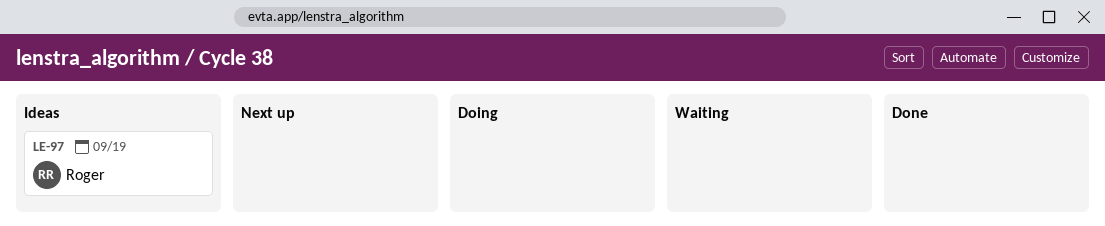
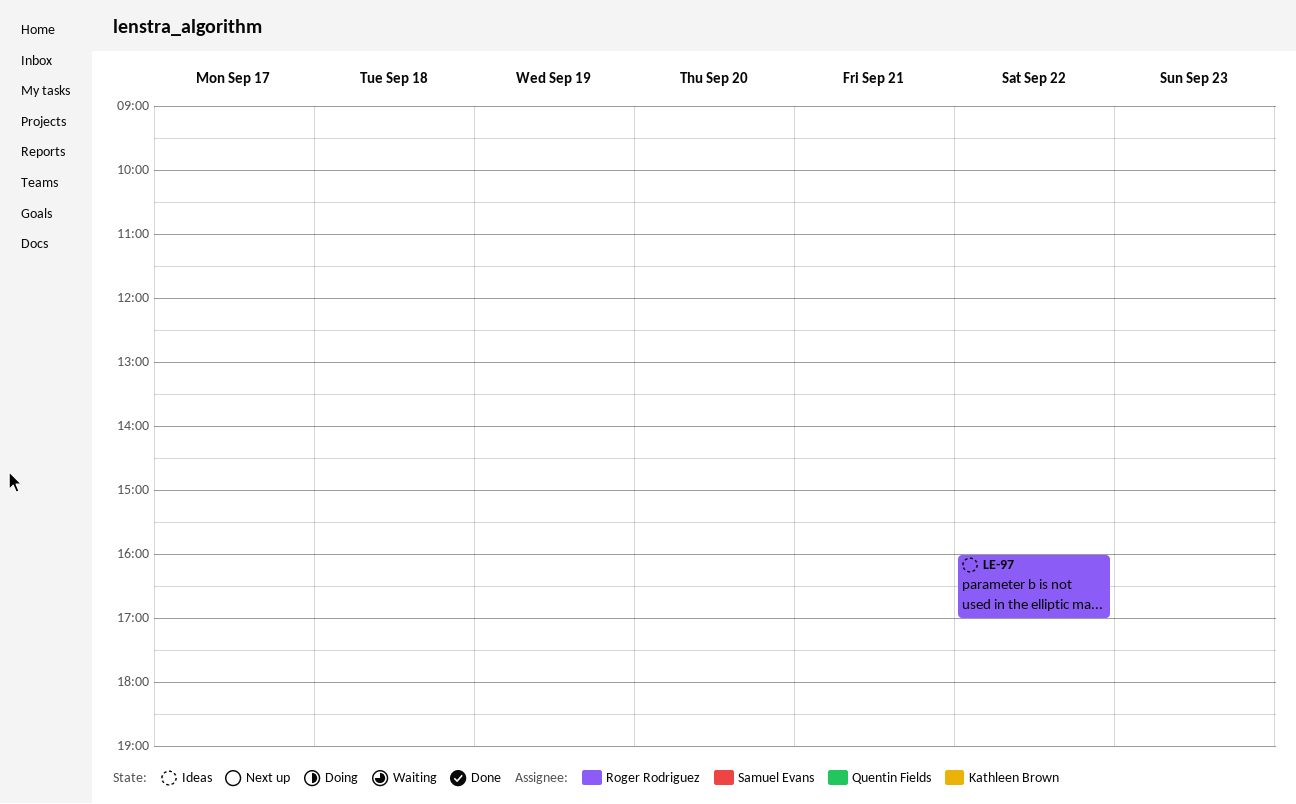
LE-97, day: Sep 19 -> Sep 22

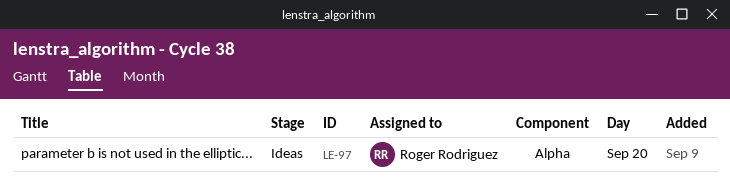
LE-97, day: Sep 22 -> Sep 20

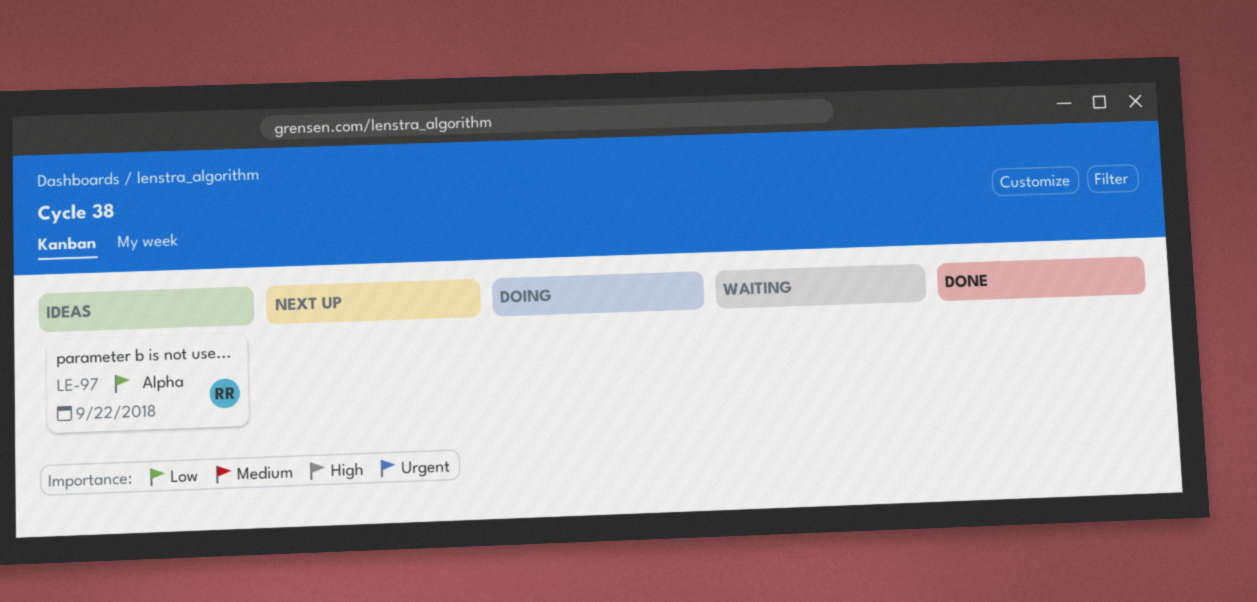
LE-97, day: Sep 20 -> Sep 22

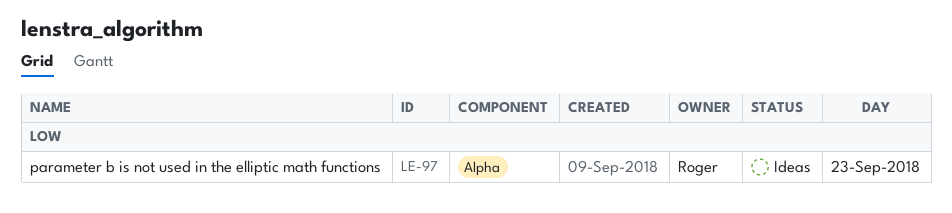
LE-97, day: Sep 22 -> Sep 23

